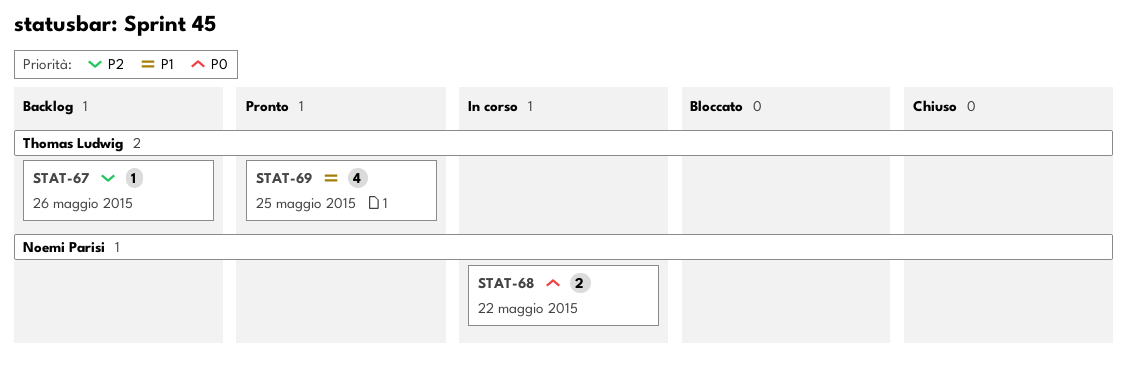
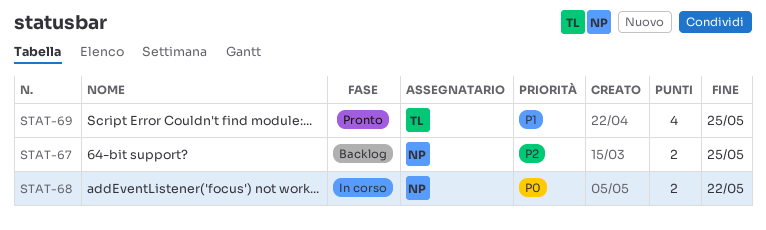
STAT-67, owner: Thomas Ludwig -> Noemi Parisi
STAT-67, estimate: 1 -> 2
STAT-67, due: May 26 -> May 25

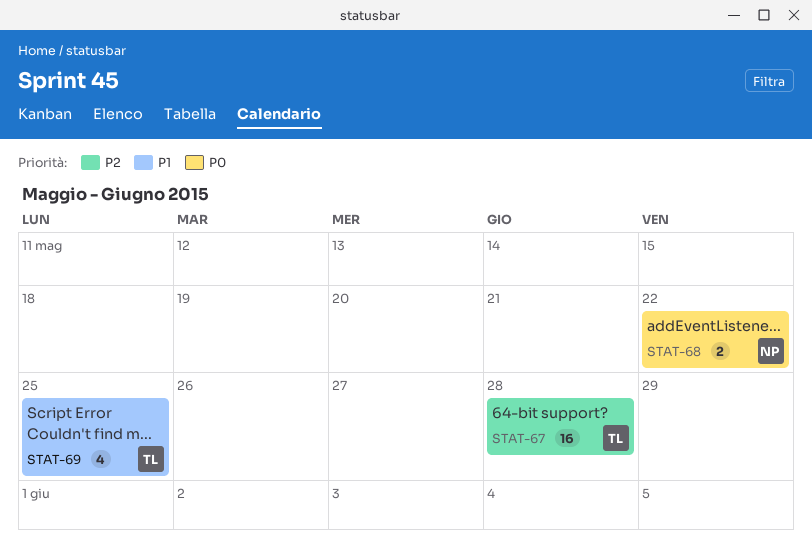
STAT-67, owner: NP -> TL
STAT-67, estimate: 2 -> 16
STAT-67, due: May 25 -> May 28

